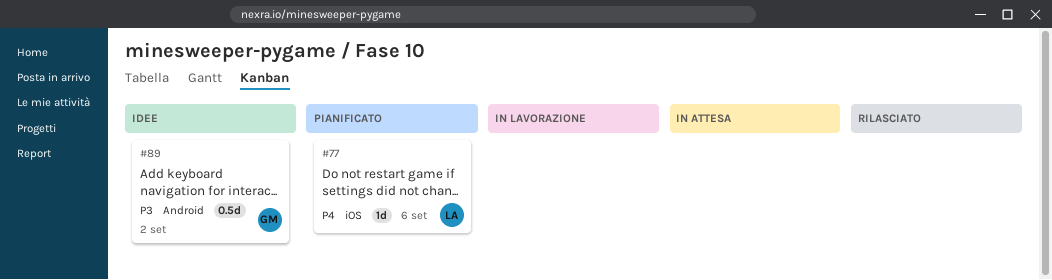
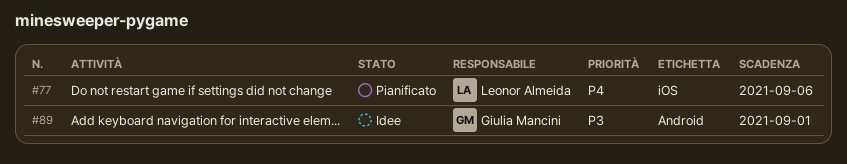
#89, due: Sep 2 -> Sep 1

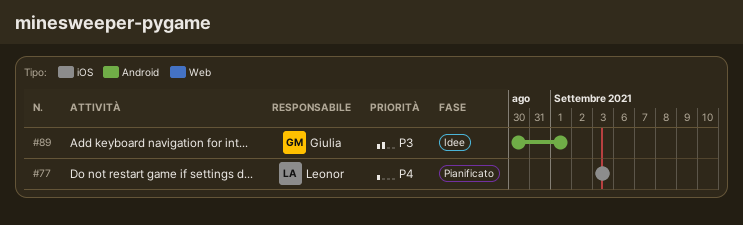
#77, due: Sep 6 -> Sep 3

